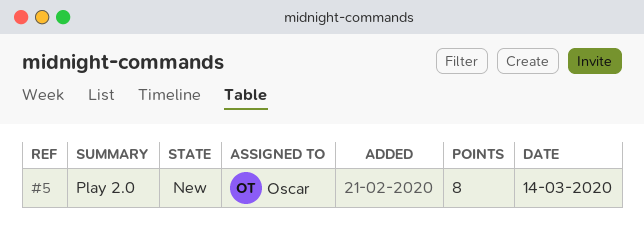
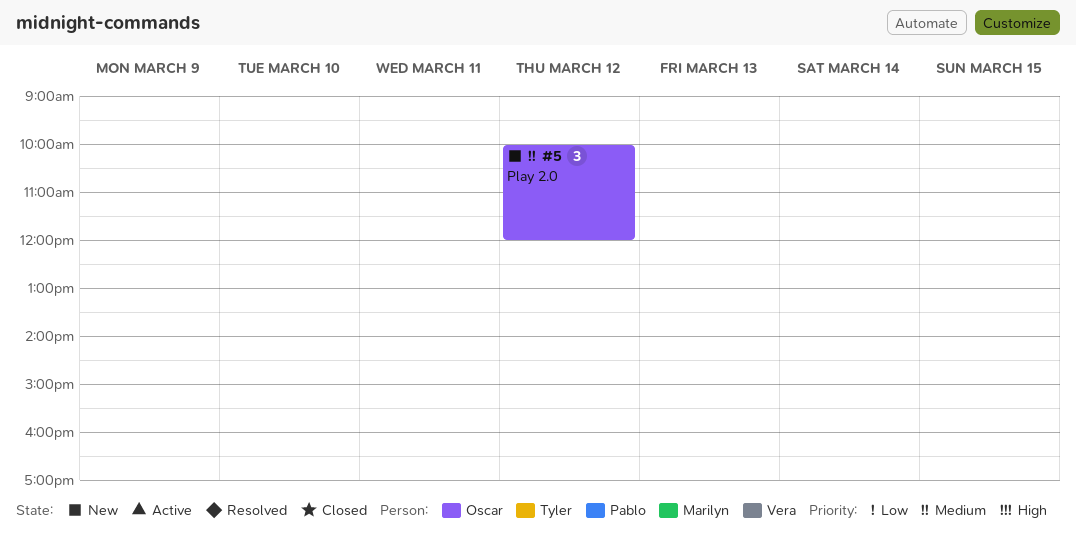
#5, estimate: 8 -> 3
#5, day: Mar 14 -> Mar 12

